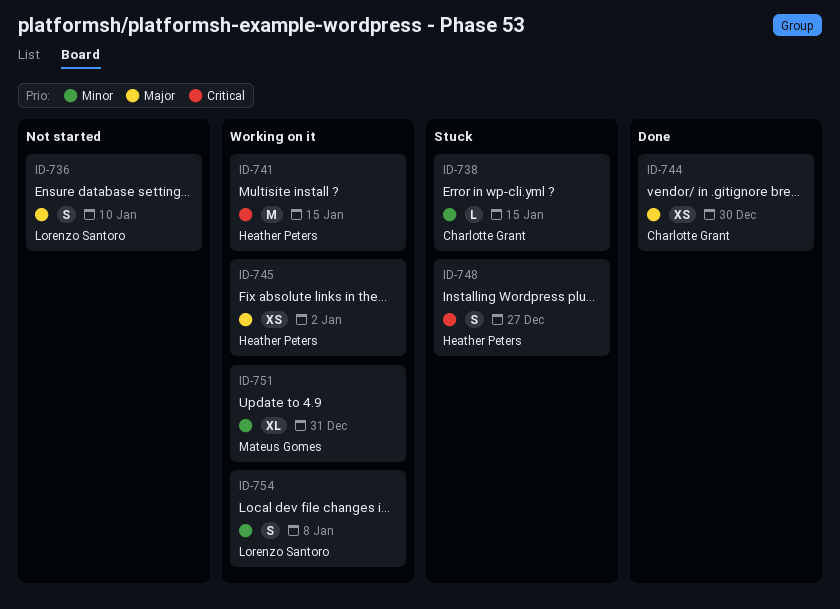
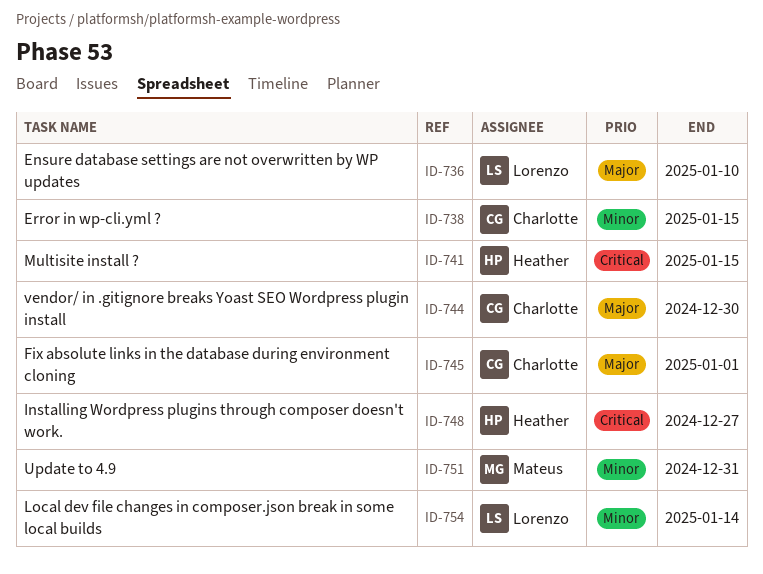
ID-745, owner: Heather Peters -> Charlotte Grant
ID-745, due: Jan 2 -> Jan 1
ID-754, due: Jan 8 -> Jan 14

